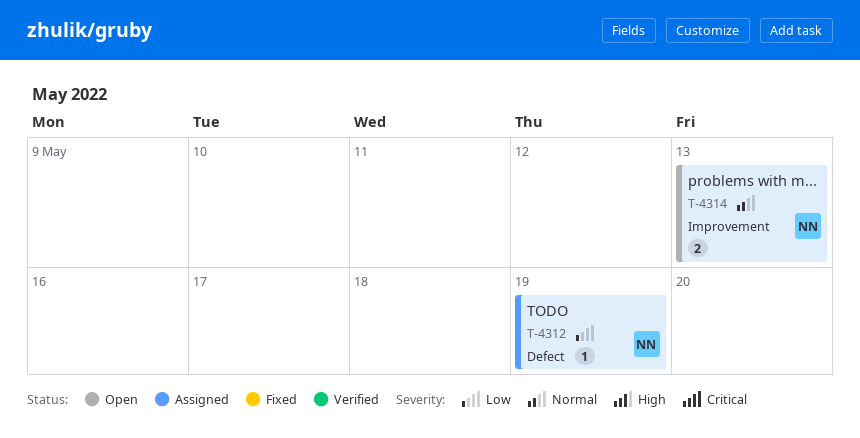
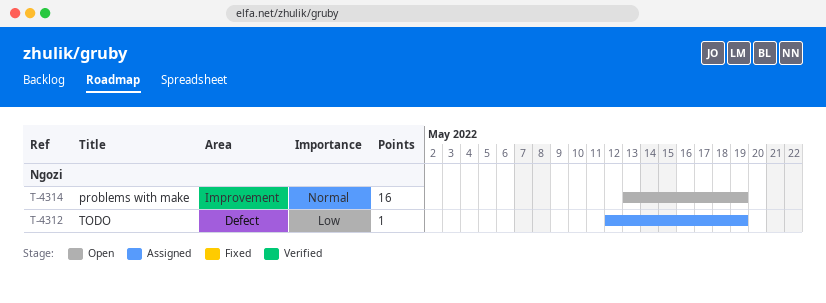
T-4314, estimate: 2 -> 16
T-4314, due: May 13 -> May 19

